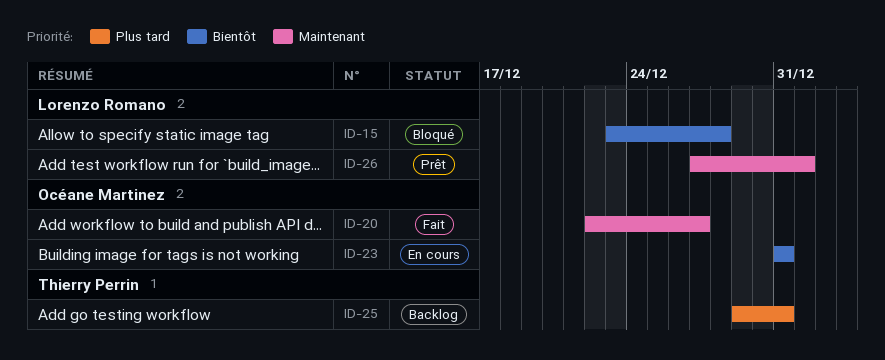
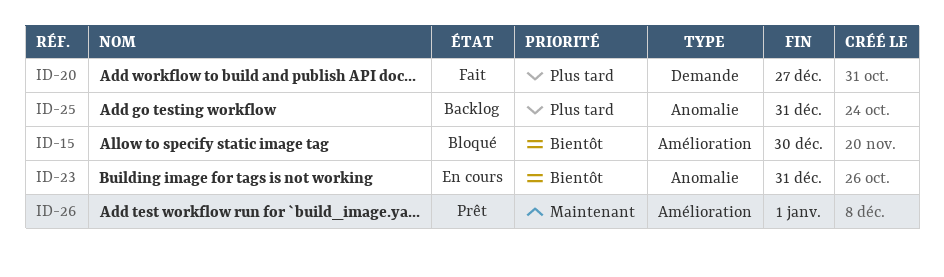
ID-15, due: Dec 28 -> Dec 30
ID-20, priority: Maintenant -> Plus tard

